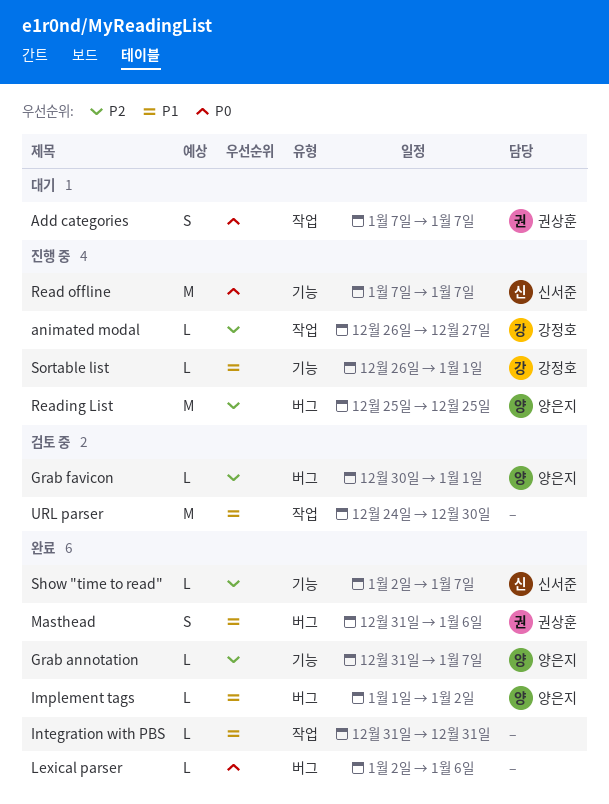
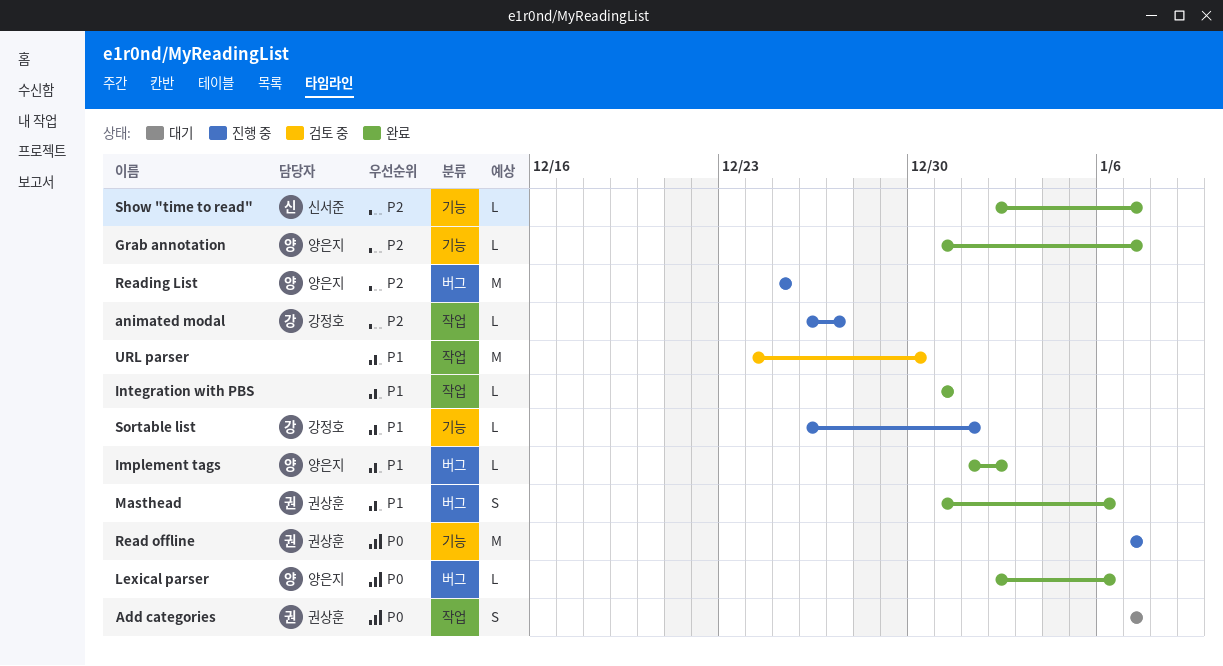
Grab favicon: present -> none
Lexical parser, owner: none -> 양은지
Read offline, owner: 신서준 -> 권상훈

